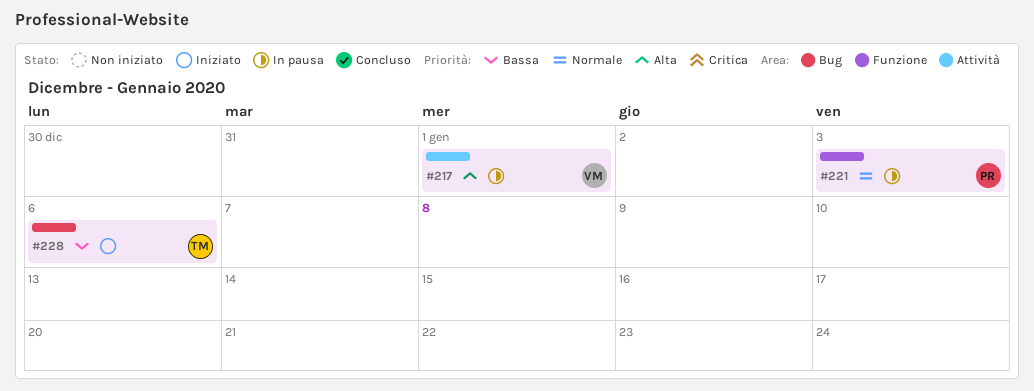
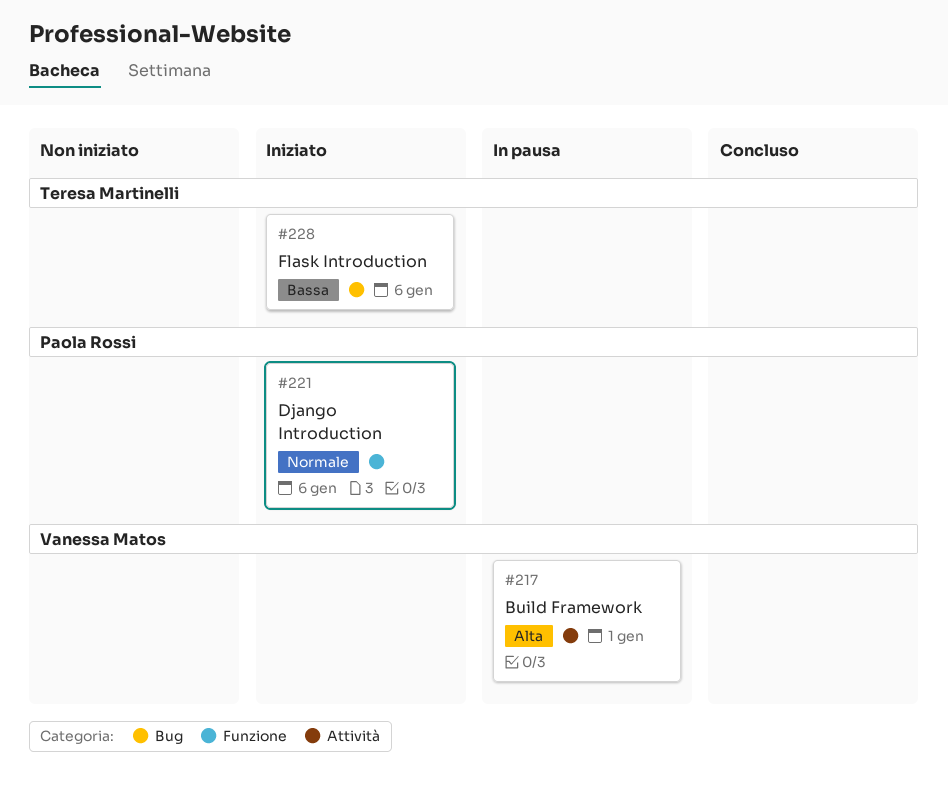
#221, status: In pausa -> Iniziato
#221, due: Jan 3 -> Jan 6

